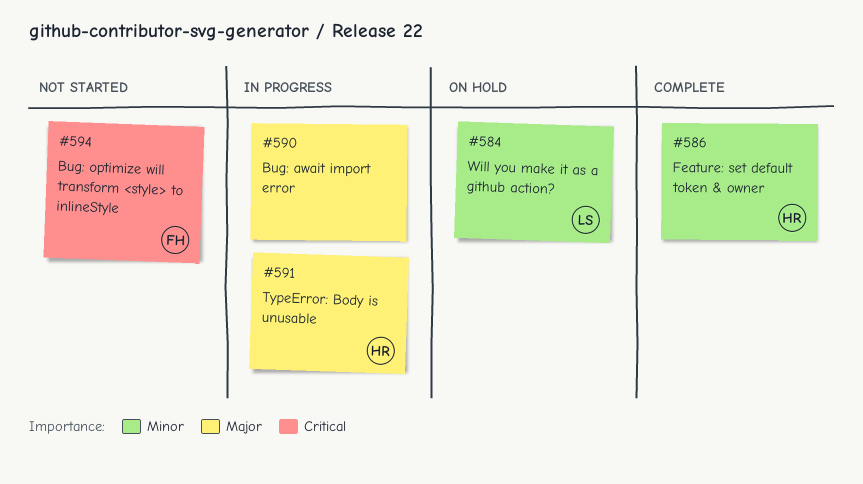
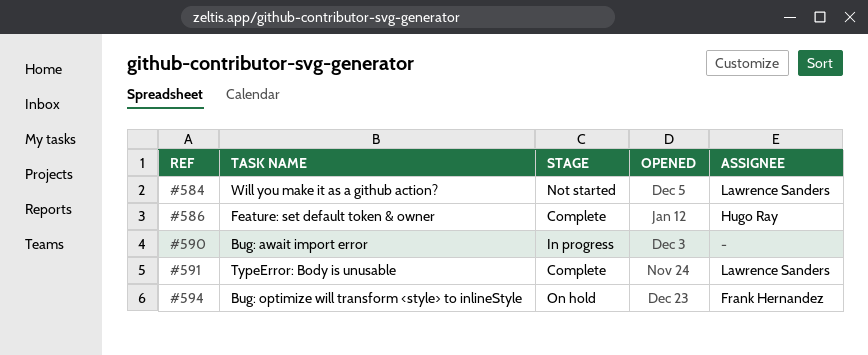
#584, status: On hold -> Not started
#591, status: In progress -> Complete
#591, owner: Hugo Ray -> Lawrence Sanders
#594, status: Not started -> On hold

